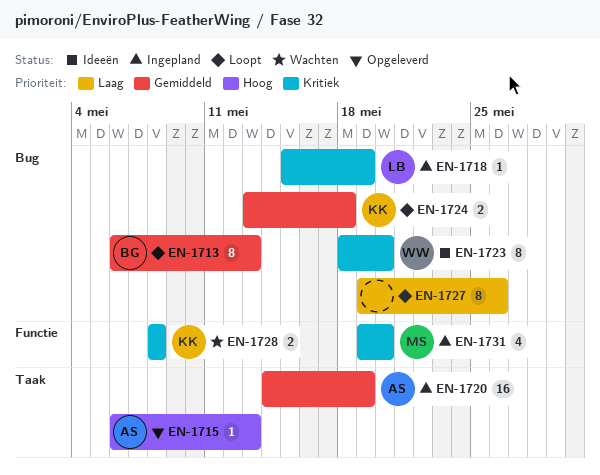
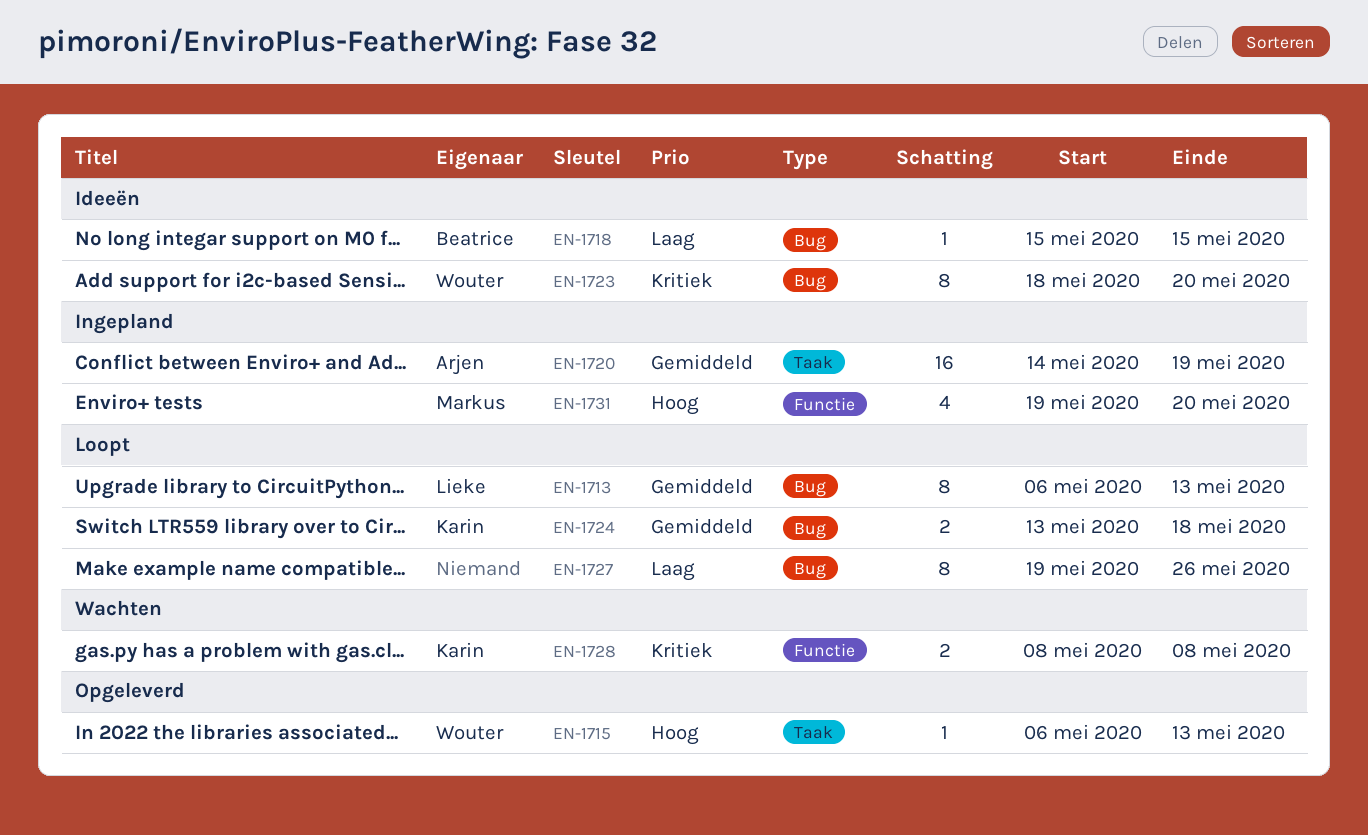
EN-1713, owner: Beatrice -> Lieke
EN-1715, owner: Arjen -> Wouter
EN-1718, status: Ingepland -> Ideeën
EN-1718, owner: Lieke -> Beatrice
EN-1718, priority: Kritiek -> Laag
EN-1718, due: May 19 -> May 15
EN-1731, priority: Kritiek -> Hoog

